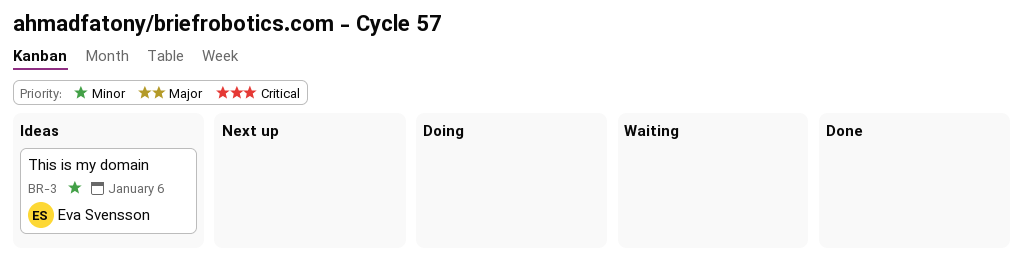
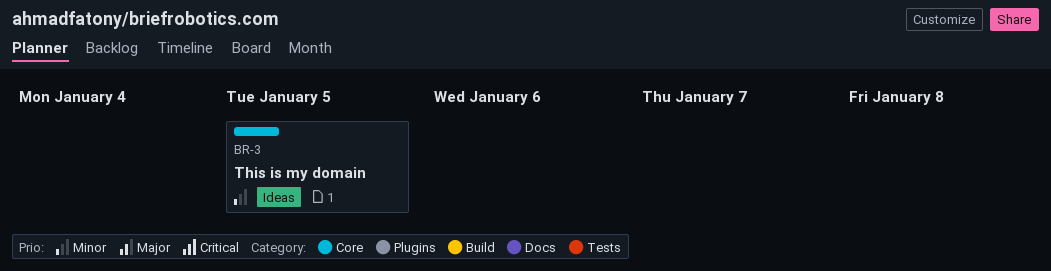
BR-3, due: Jan 6 -> Jan 5

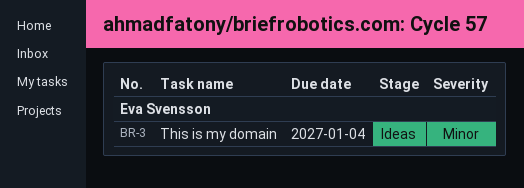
BR-3, due: Jan 5 -> Jan 4

